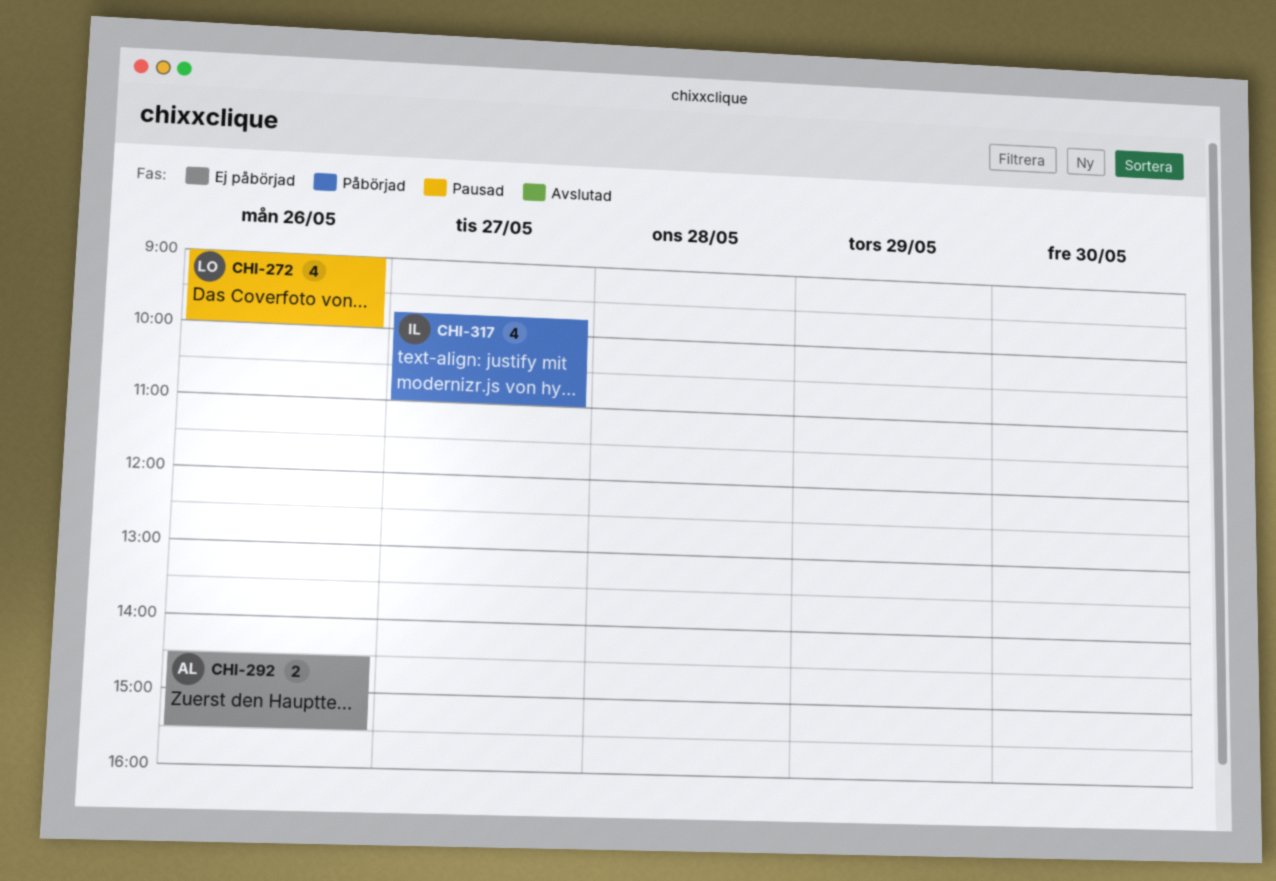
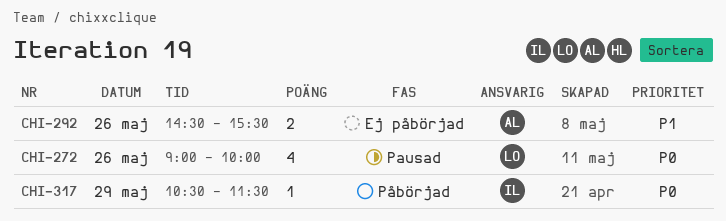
CHI-317, estimate: 4 -> 1
CHI-317, day: May 27 -> May 29
CHI-317, begins: 09:45 -> 10:30
CHI-317, ends: 11:00 -> 11:30

